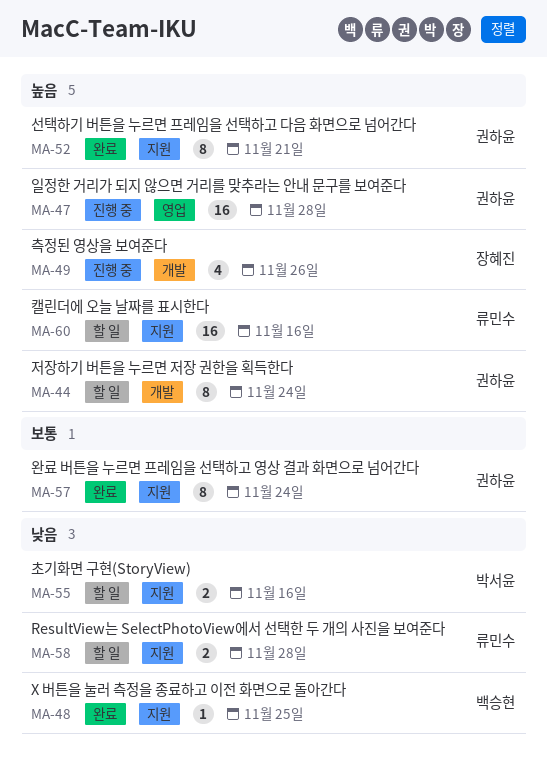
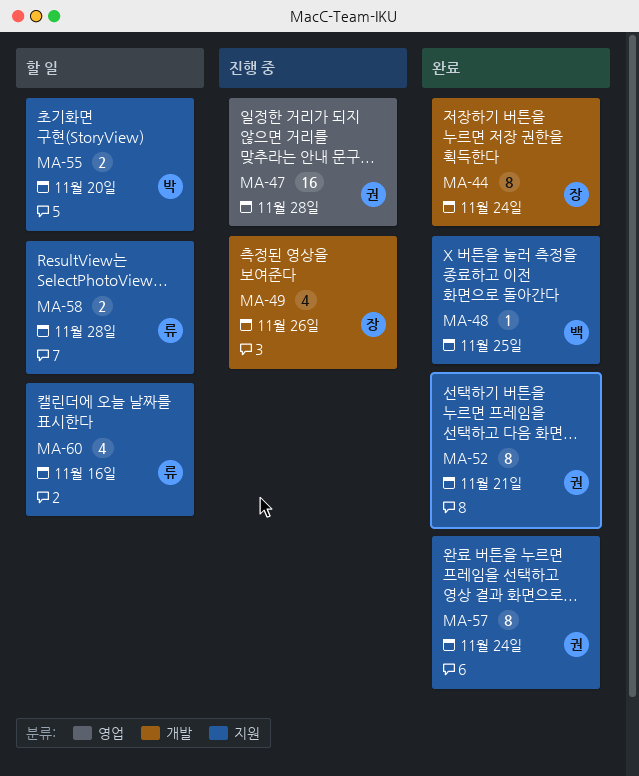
MA-44, status: 할 일 -> 완료
MA-44, owner: 권하윤 -> 장혜진
MA-55, due: Nov 16 -> Nov 20
MA-60, estimate: 16 -> 4

